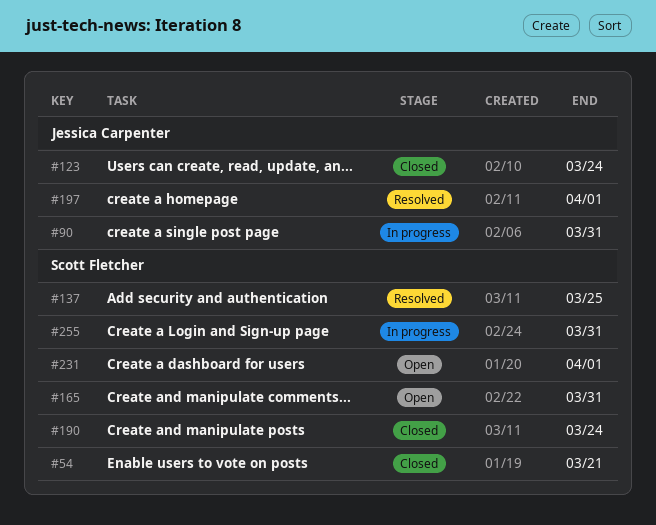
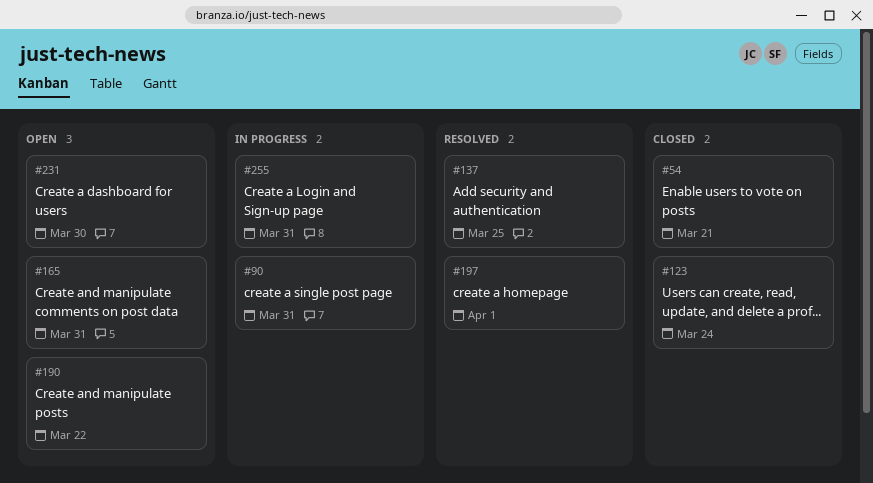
#190, status: Closed -> Open
#190, due: Mar 24 -> Mar 22
#231, due: Apr 1 -> Mar 30

